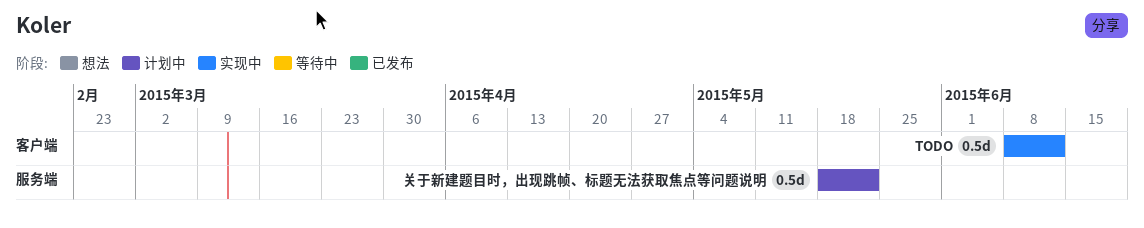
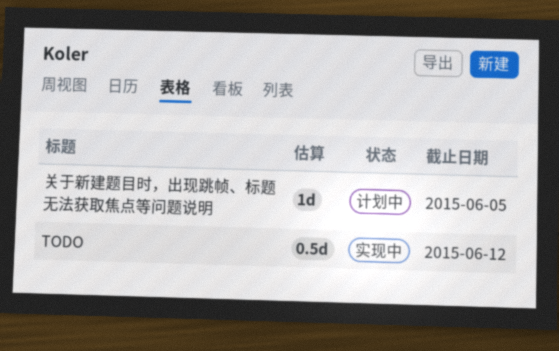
关于新建题目时，出现跳帧、标题无法获取焦点等问题说明, estimate: 0.5d -> 1d
关于新建题目时，出现跳帧、标题无法获取焦点等问题说明, due: May 22 -> Jun 5

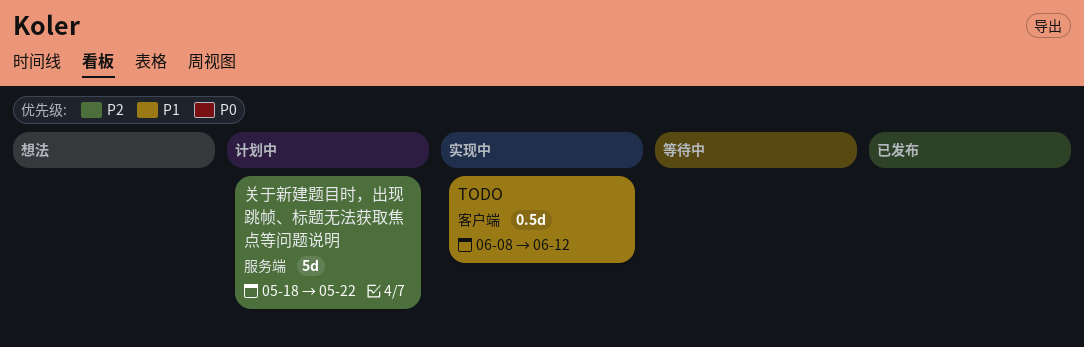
关于新建题目时，出现跳帧、标题无法获取焦点等问题说明, estimate: 1d -> 5d
关于新建题目时，出现跳帧、标题无法获取焦点等问题说明, due: Jun 5 -> May 22

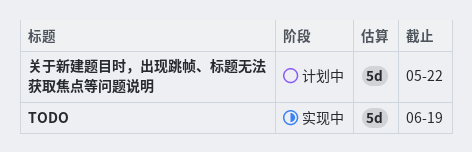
TODO, estimate: 0.5d -> 5d
TODO, due: Jun 12 -> Jun 19

